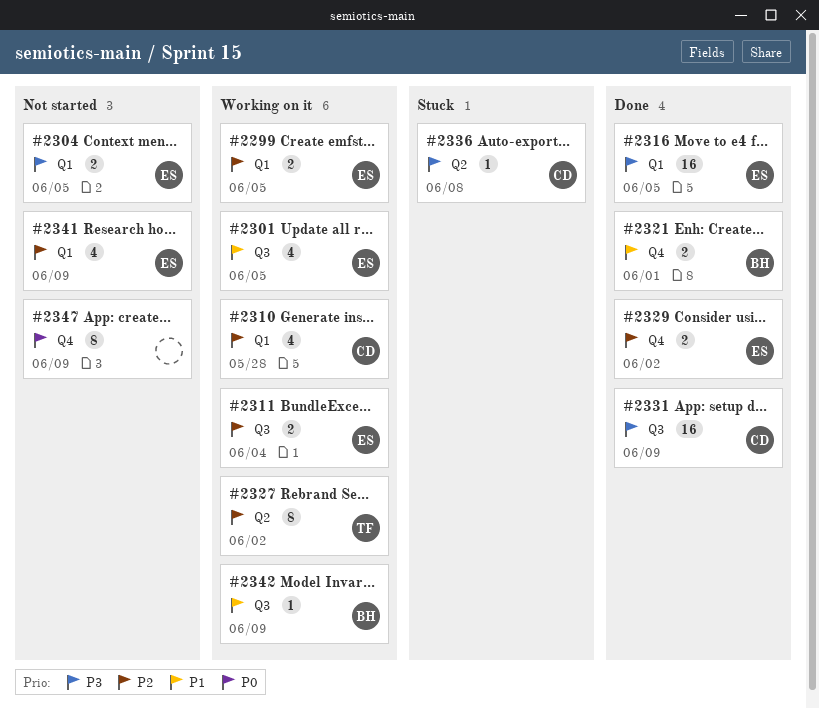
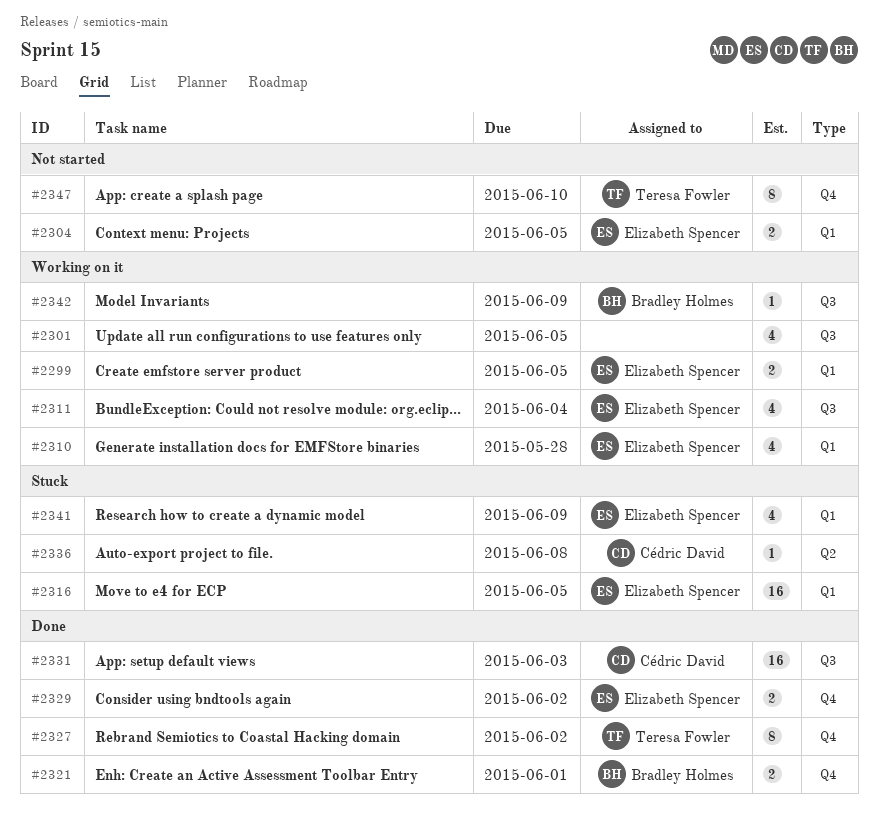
#2301, owner: Elizabeth Spencer -> none
#2310, owner: Cédric David -> Elizabeth Spencer
#2311, estimate: 2 -> 4
#2316, status: Done -> Stuck
#2327, status: Working on it -> Done
#2327, label: Q2 -> Q4
#2331, due: Jun 9 -> Jun 3
#2341, status: Not started -> Stuck
#2347, owner: none -> Teresa Fowler
#2347, due: Jun 9 -> Jun 10

